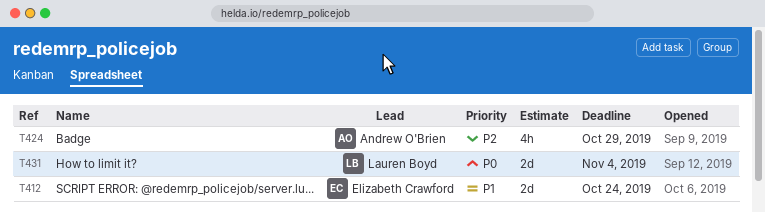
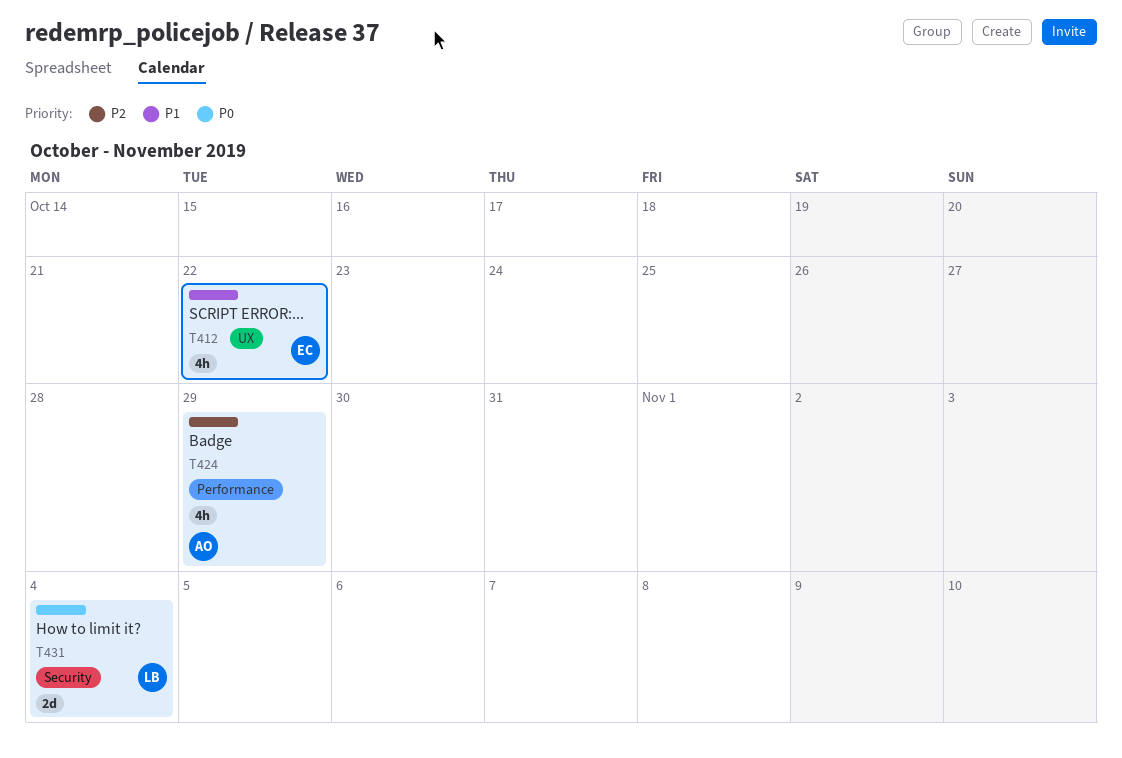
T412, estimate: 2d -> 4h
T412, due: Oct 24 -> Oct 22

